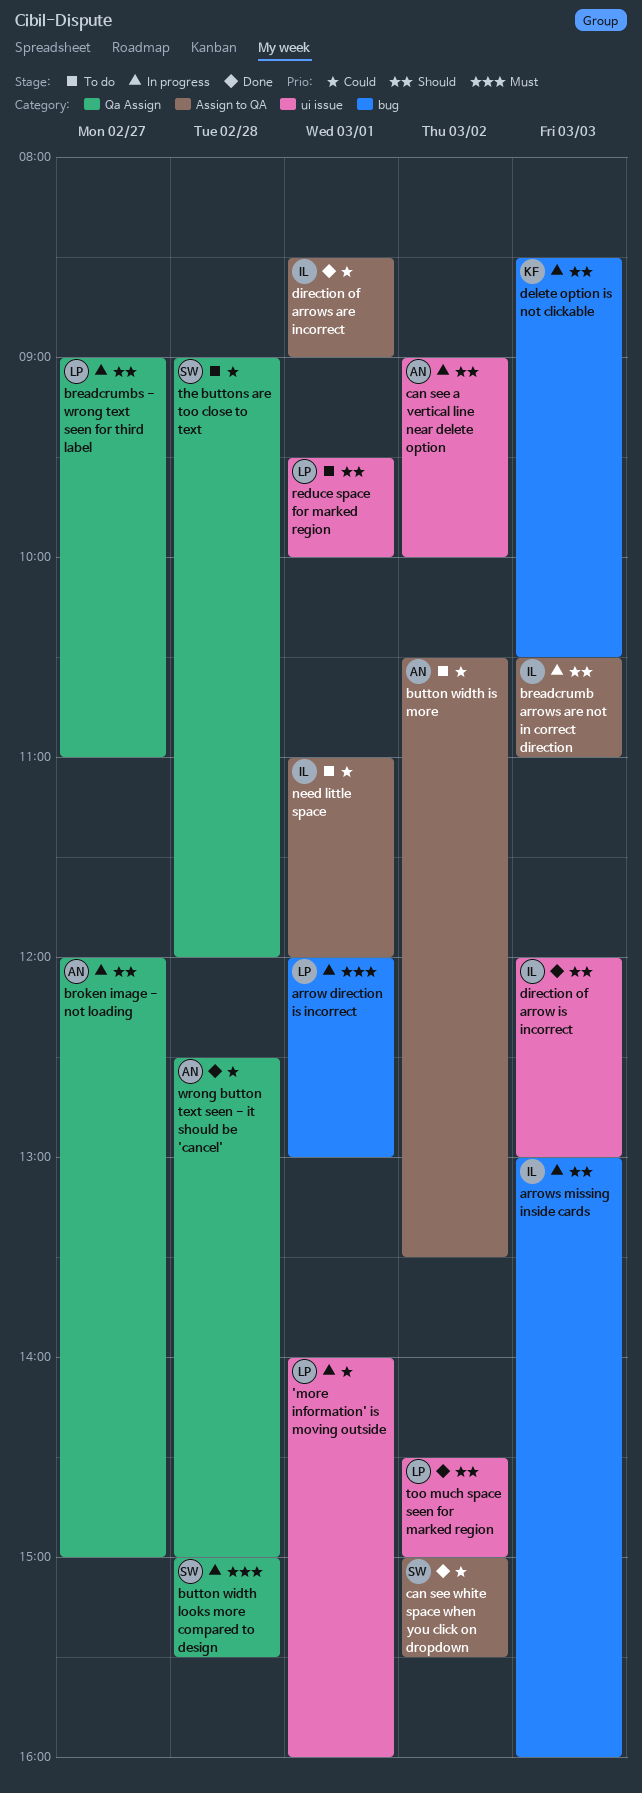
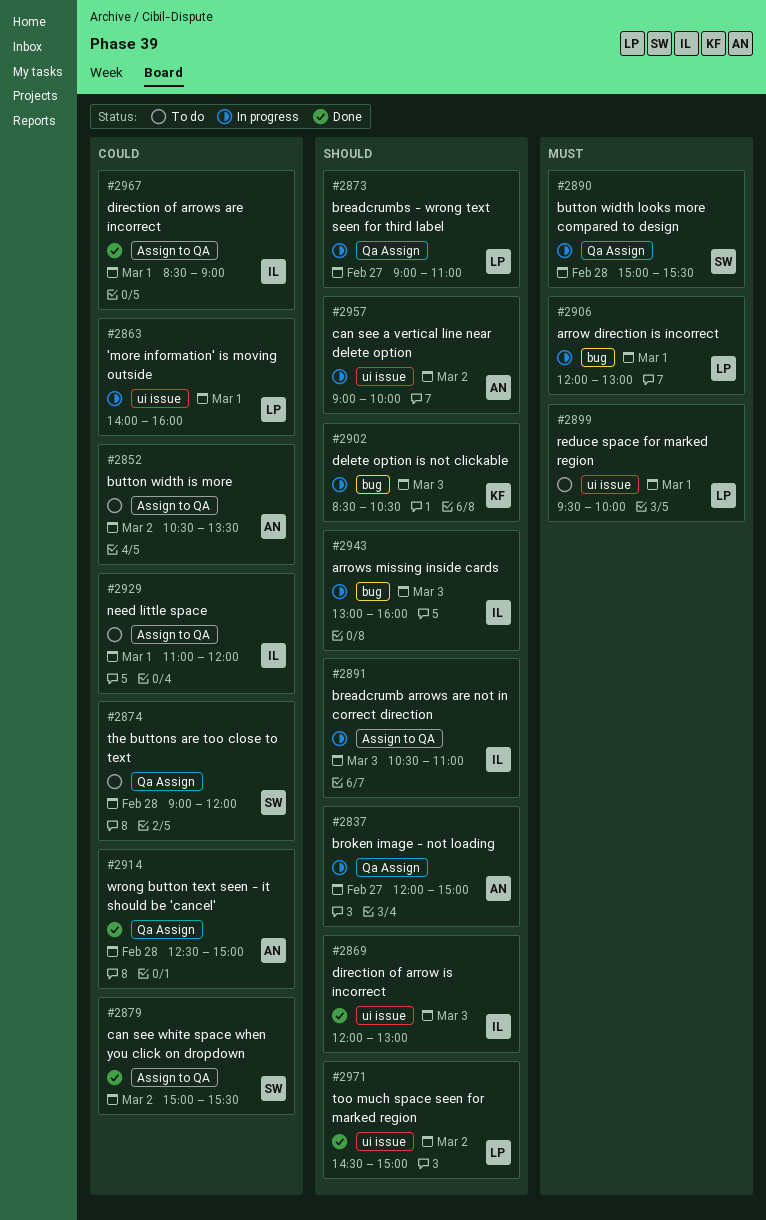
reduce space for marked region, priority: Should -> Must

